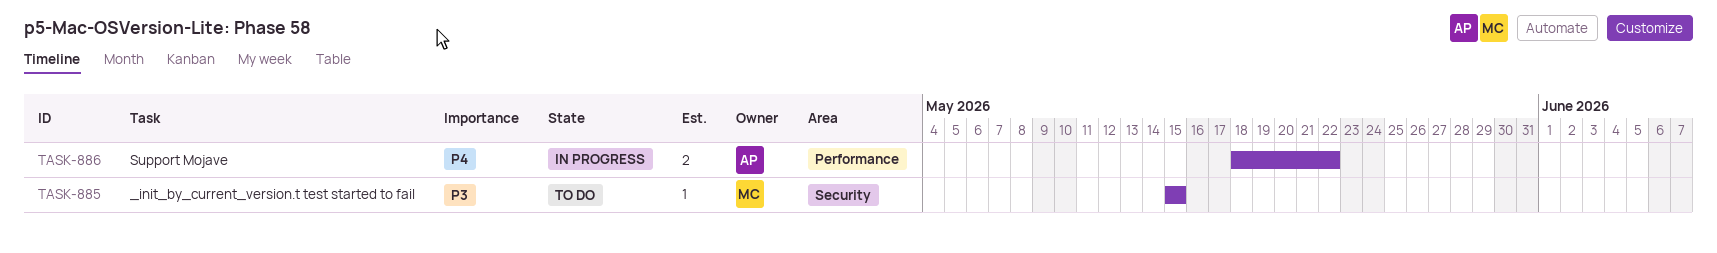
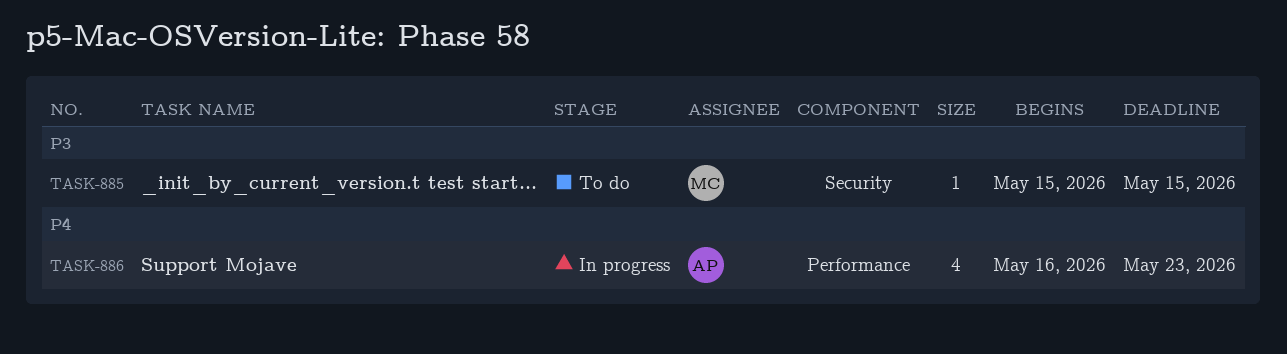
TASK-886, estimate: 2 -> 4
TASK-886, start: May 18 -> May 16
TASK-886, due: May 22 -> May 23

